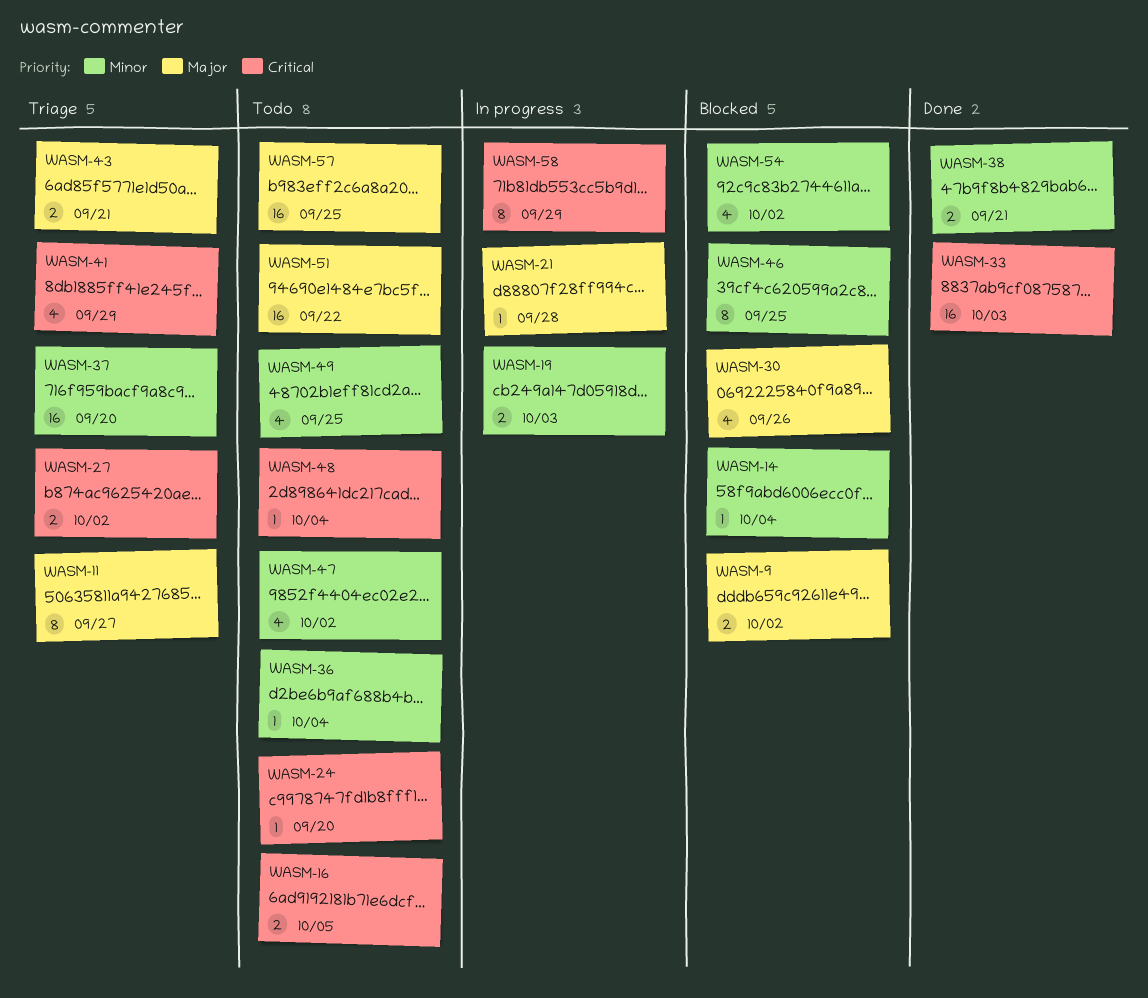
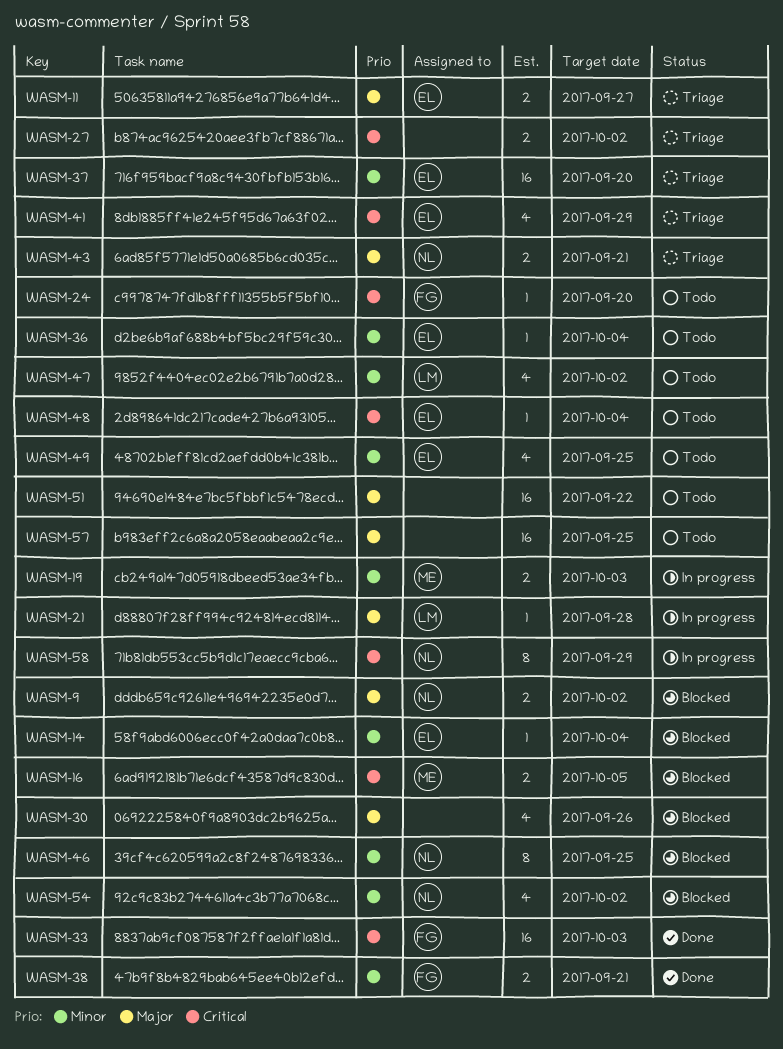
WASM-11, estimate: 8 -> 2
WASM-16, status: Todo -> Blocked

